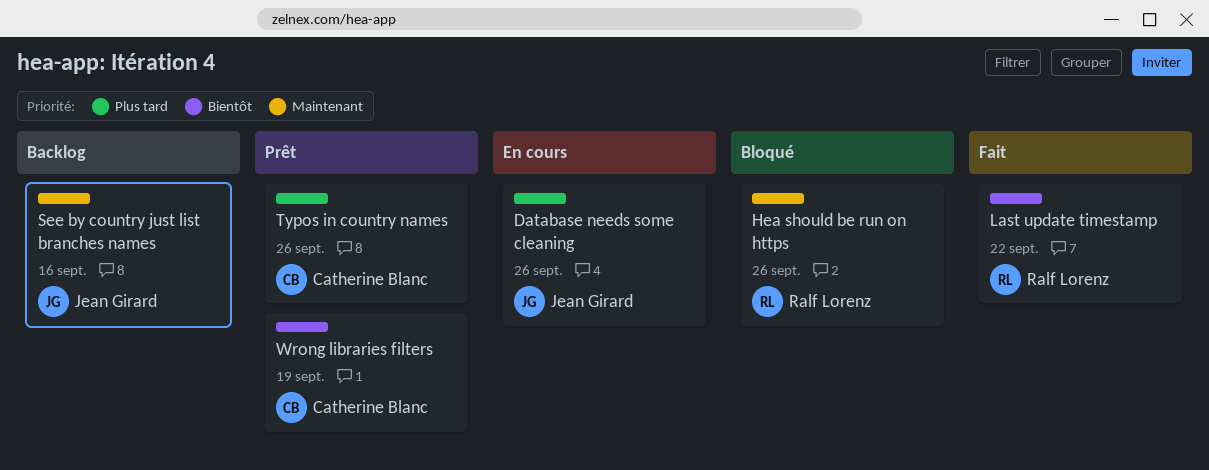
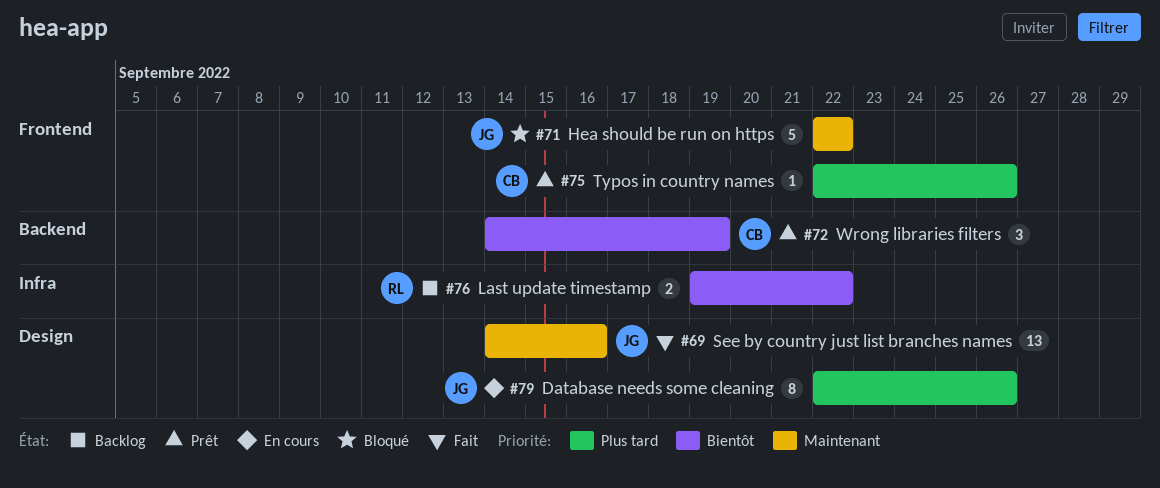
Hea should be run on https, owner: Ralf Lorenz -> Jean Girard
Hea should be run on https, due: Sep 26 -> Sep 22
Last update timestamp, status: Fait -> Backlog
See by country just list branches names, status: Backlog -> Fait

